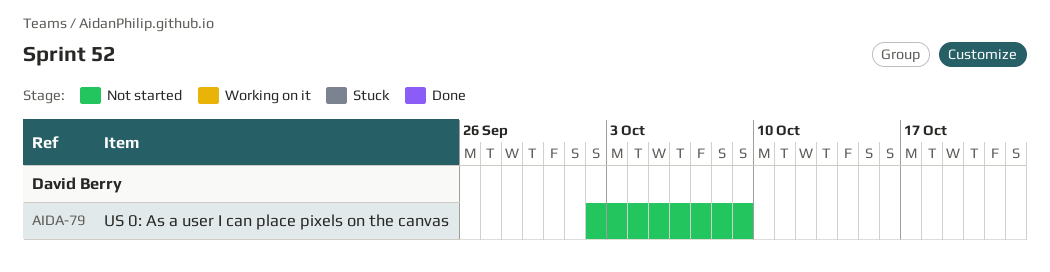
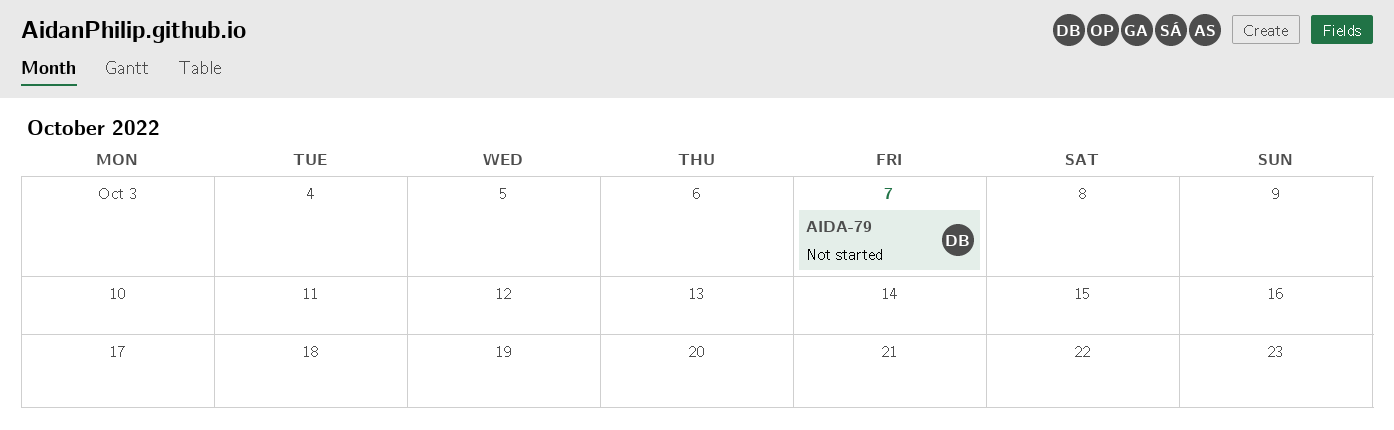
AIDA-79, due: Oct 9 -> Oct 7

